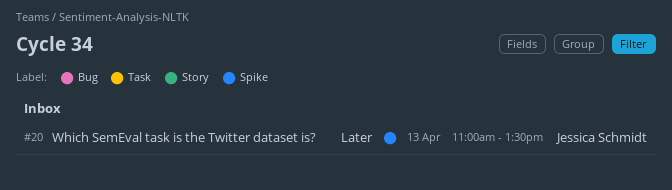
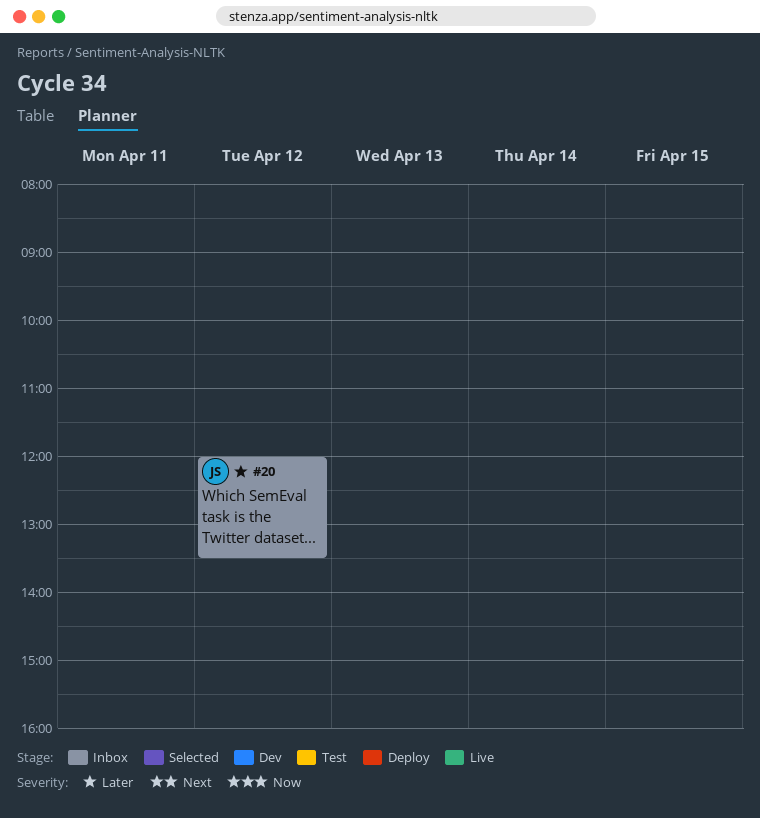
#20, day: Apr 13 -> Apr 12
#20, begins: 11:00 -> 12:00

